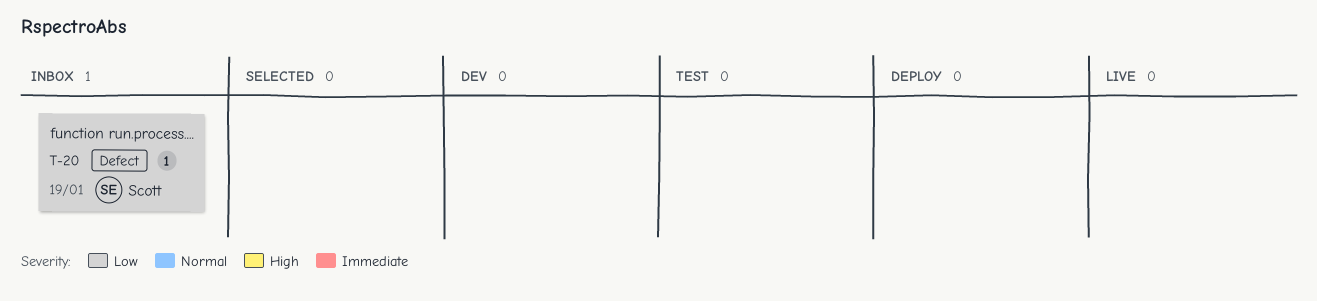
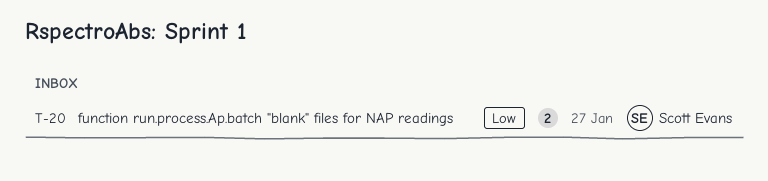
T-20, estimate: 1 -> 2
T-20, due: Jan 19 -> Jan 27

